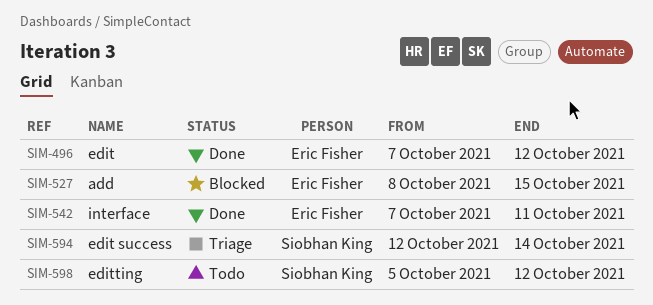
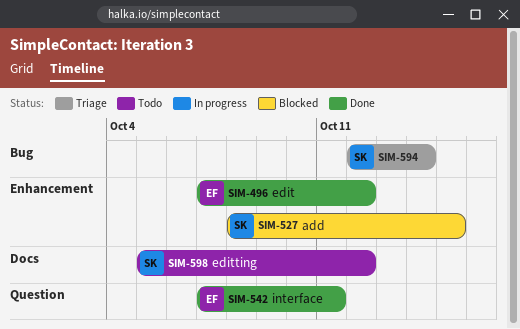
SIM-527, owner: Eric Fisher -> Siobhan King

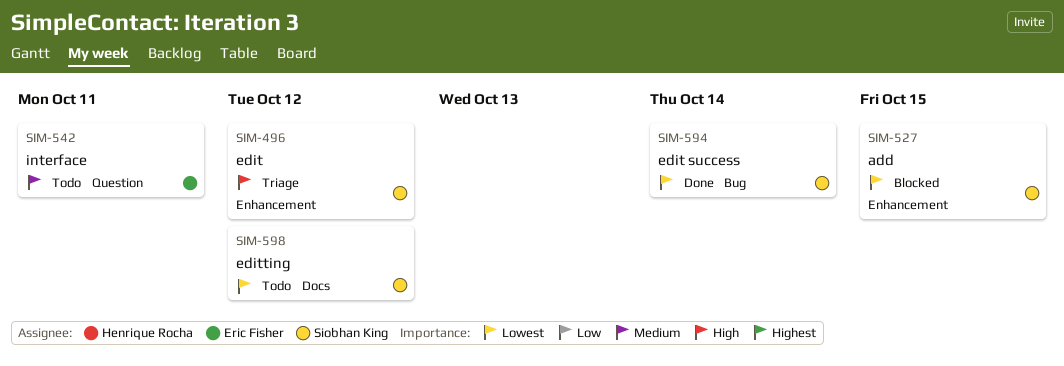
SIM-496, status: Done -> Triage
SIM-496, owner: Eric Fisher -> Siobhan King
SIM-542, status: Done -> Todo
SIM-594, status: Triage -> Done

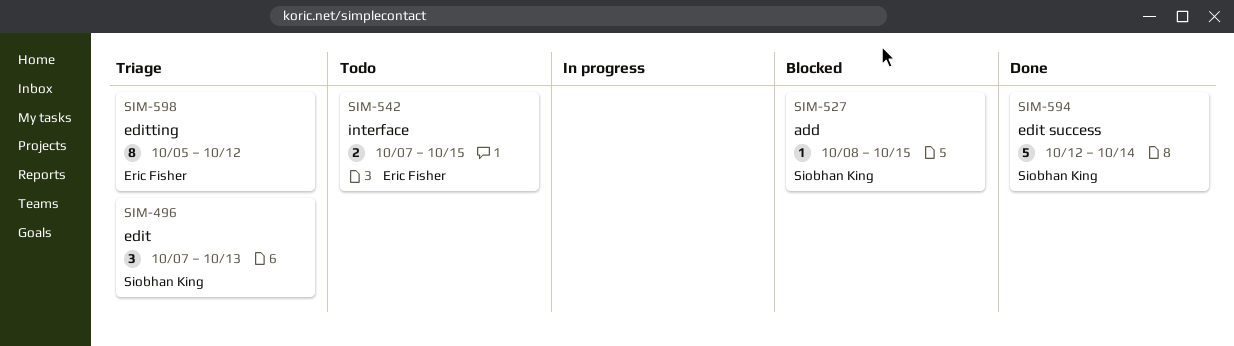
SIM-496, due: Oct 12 -> Oct 13
SIM-542, due: Oct 11 -> Oct 15
SIM-598, status: Todo -> Triage
SIM-598, owner: Siobhan King -> Eric Fisher

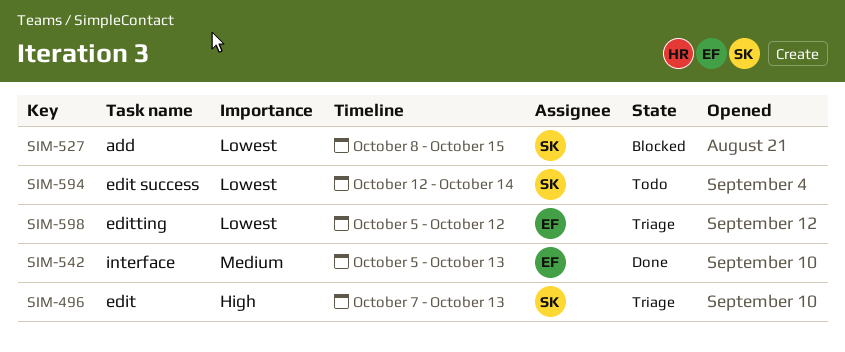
SIM-542, status: Todo -> Done
SIM-542, start: Oct 7 -> Oct 5
SIM-542, due: Oct 15 -> Oct 13
SIM-594, status: Done -> Todo

